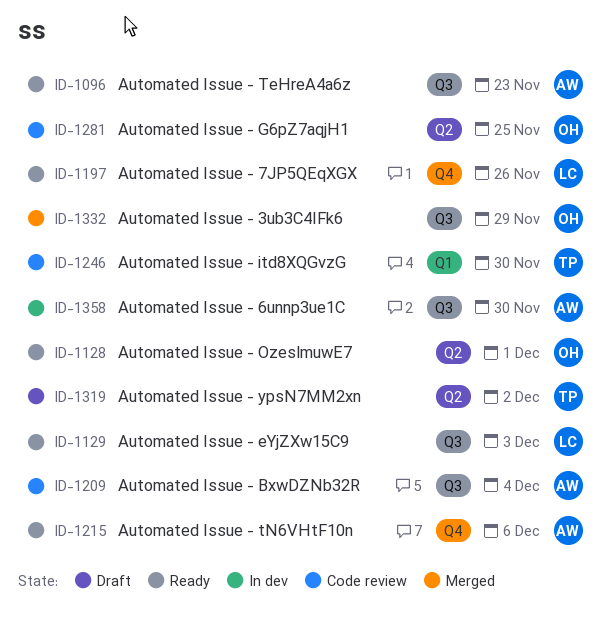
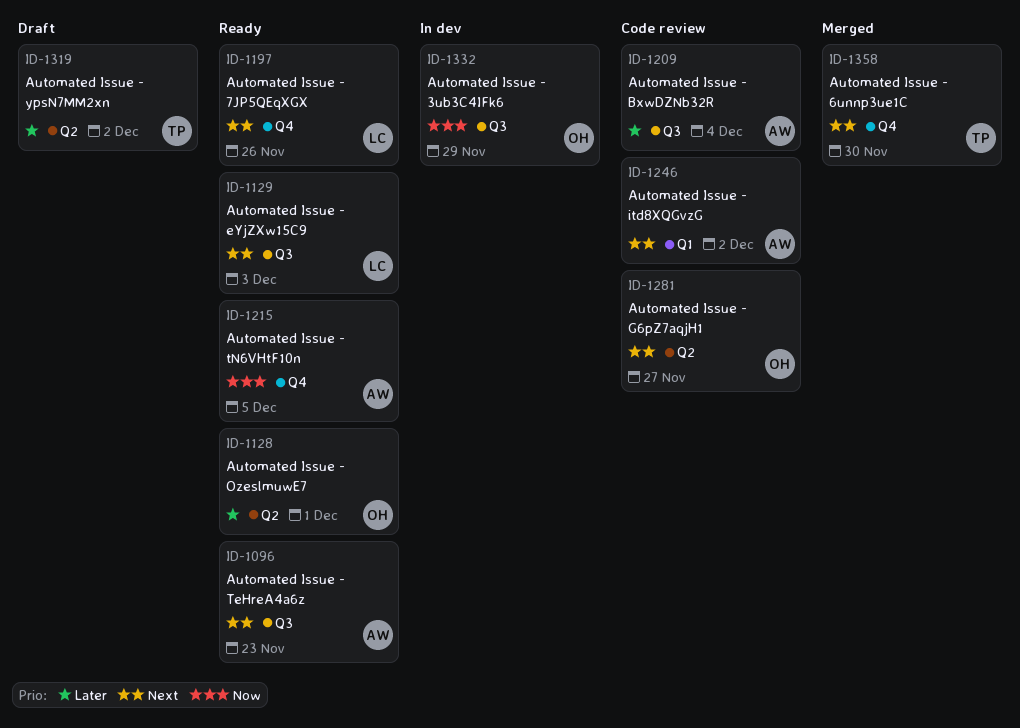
ID-1215, due: Dec 6 -> Dec 5
ID-1246, owner: TP -> AW
ID-1246, due: Nov 30 -> Dec 2
ID-1281, due: Nov 25 -> Nov 27
ID-1332, status: Merged -> In dev
ID-1358, status: In dev -> Merged
ID-1358, owner: AW -> TP
ID-1358, label: Q3 -> Q4

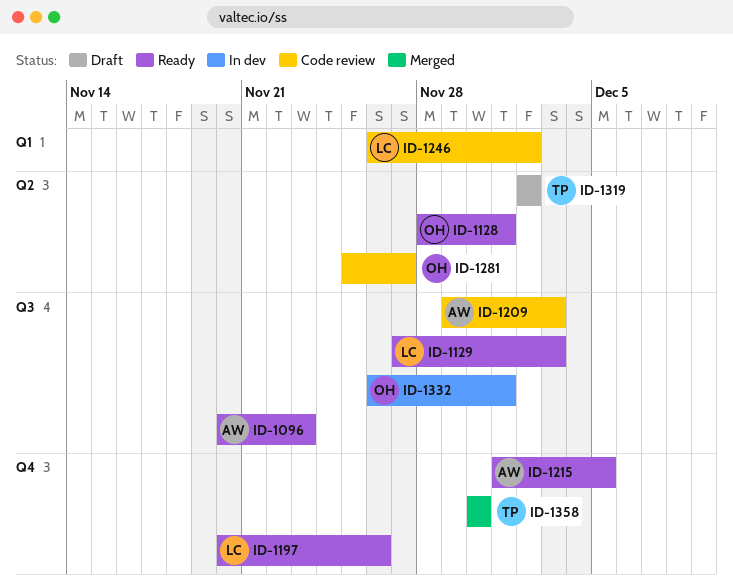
ID-1209, due: Dec 4 -> Dec 3
ID-1246, owner: AW -> LC
ID-1332, due: Nov 29 -> Dec 1

